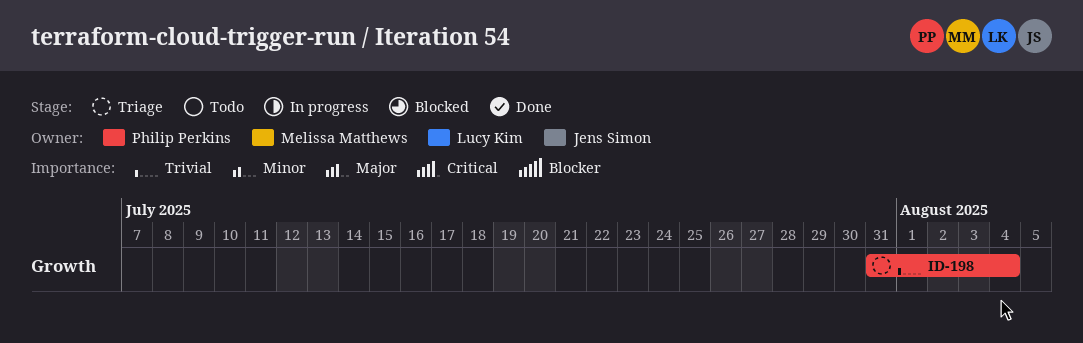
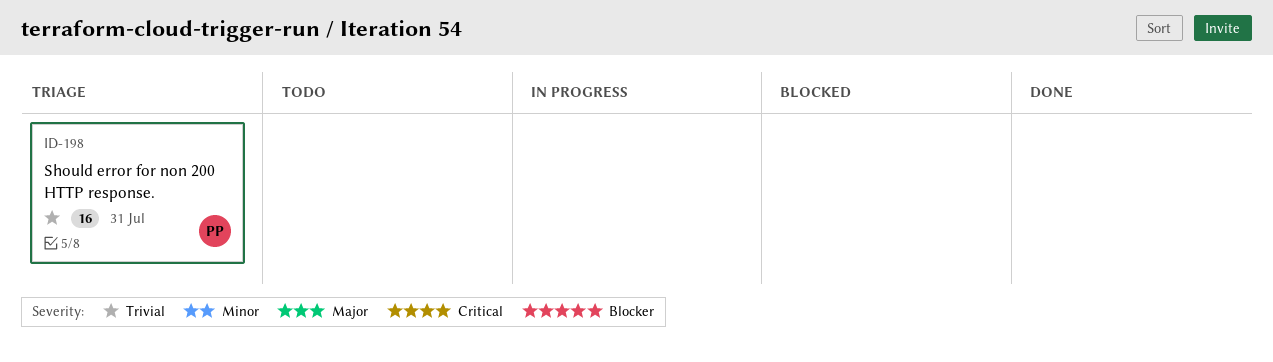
ID-198, due: Aug 4 -> Jul 31

